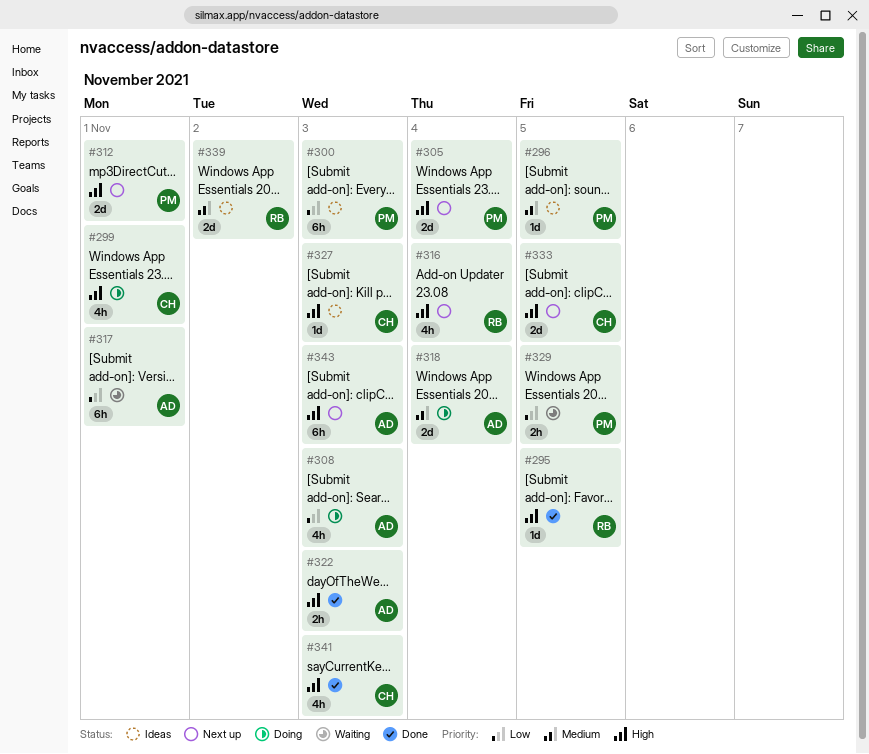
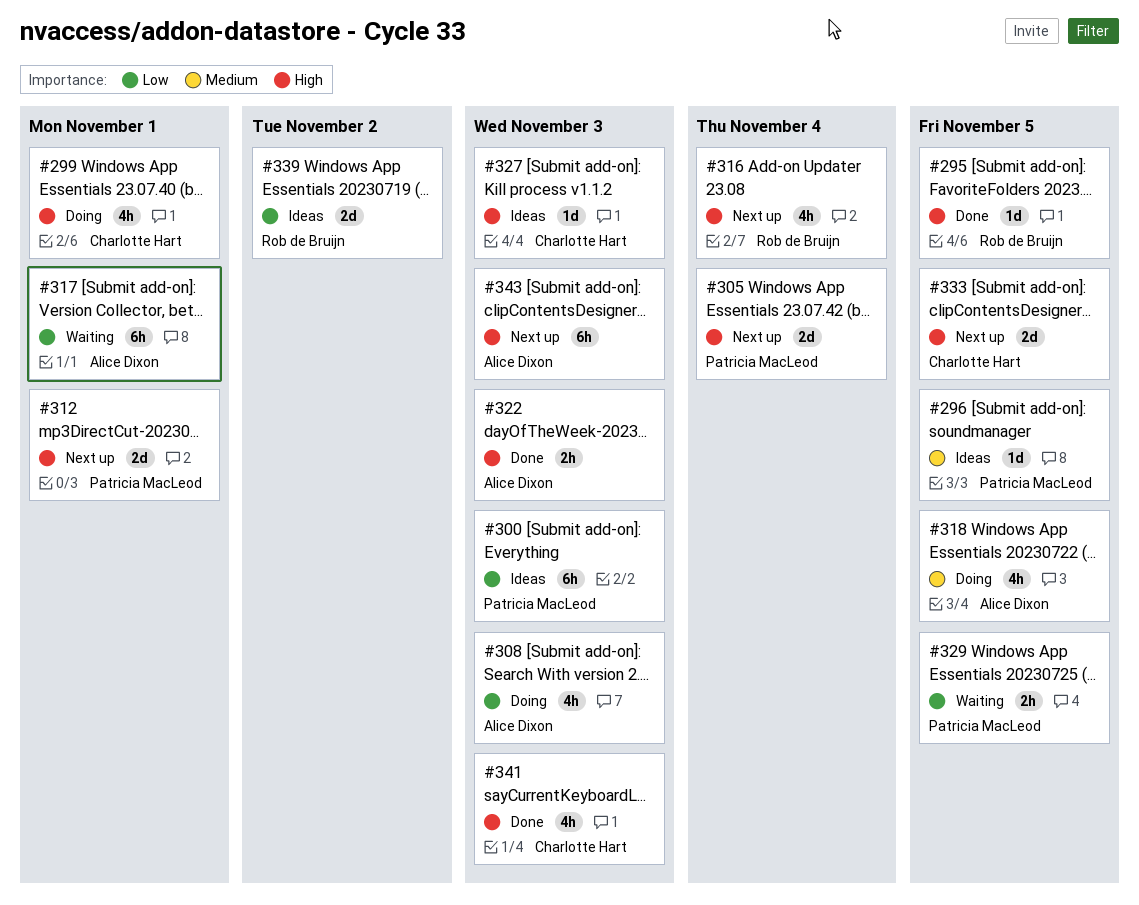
#318, estimate: 2d -> 4h
#318, due: Nov 4 -> Nov 5
#339, priority: Medium -> Low

